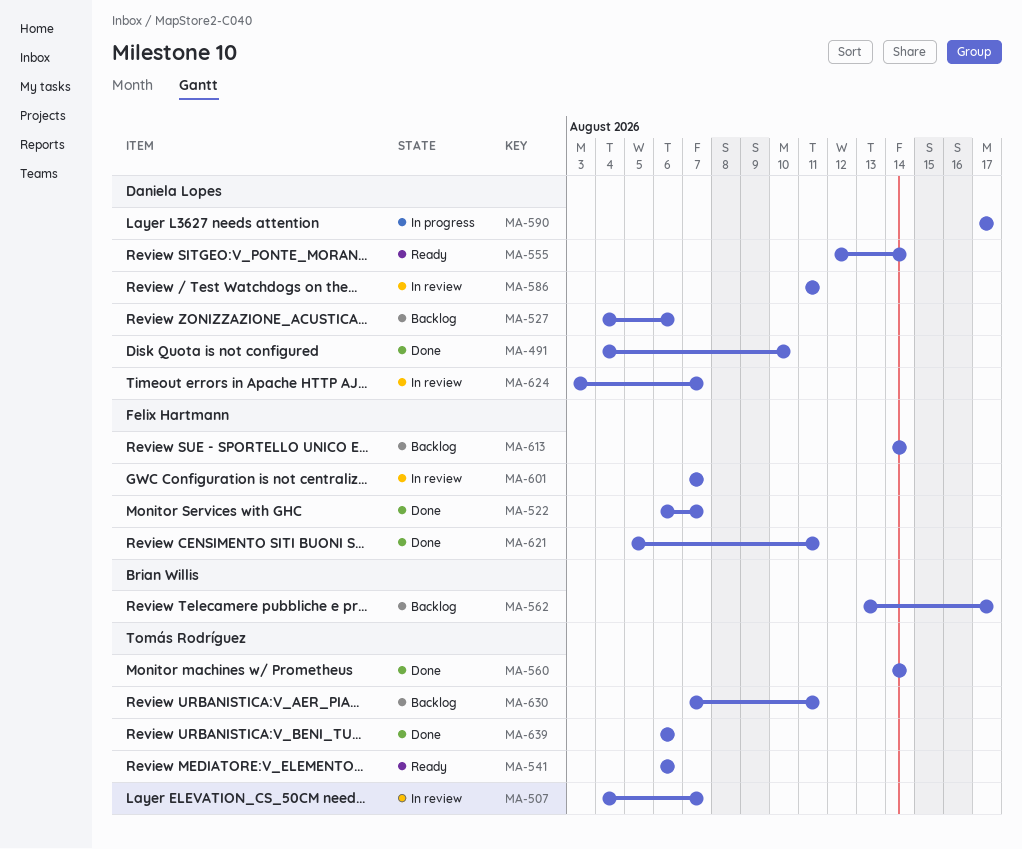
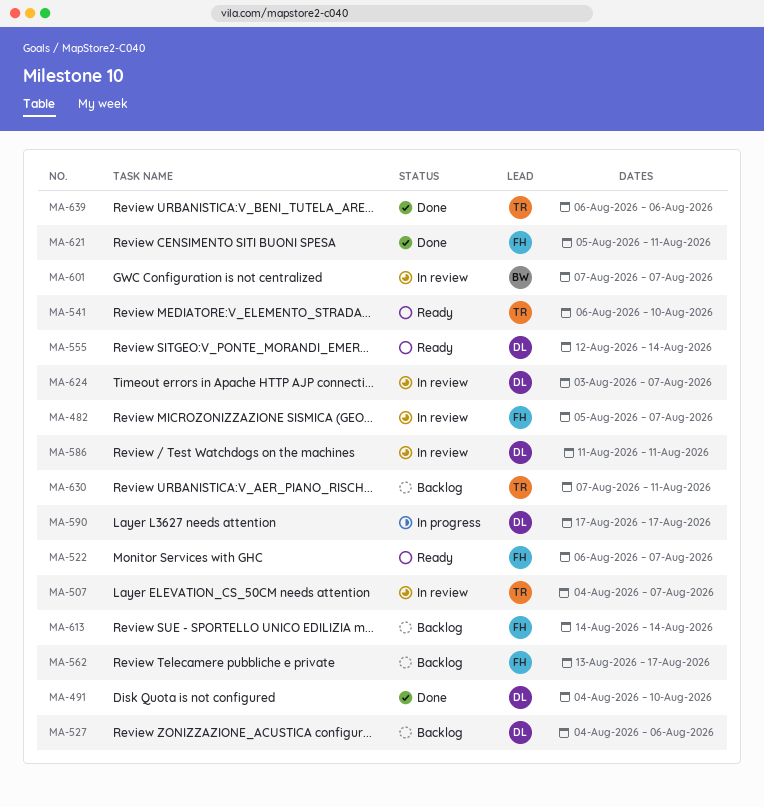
MA-482: none -> present
MA-522, status: Done -> Ready
MA-541, due: Aug 6 -> Aug 10
MA-560: present -> none
MA-562, owner: Brian Willis -> Felix Hartmann
MA-601, owner: Felix Hartmann -> Brian Willis

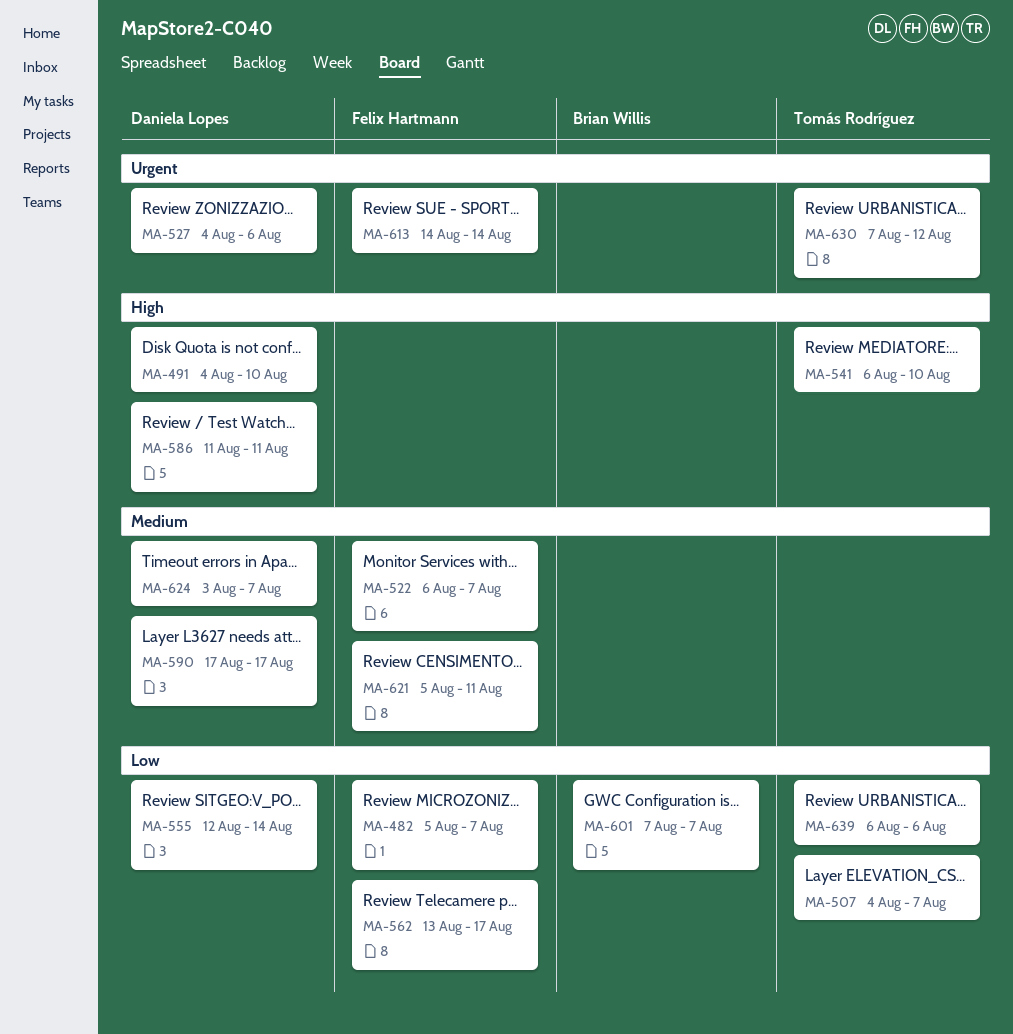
MA-630, due: Aug 11 -> Aug 12

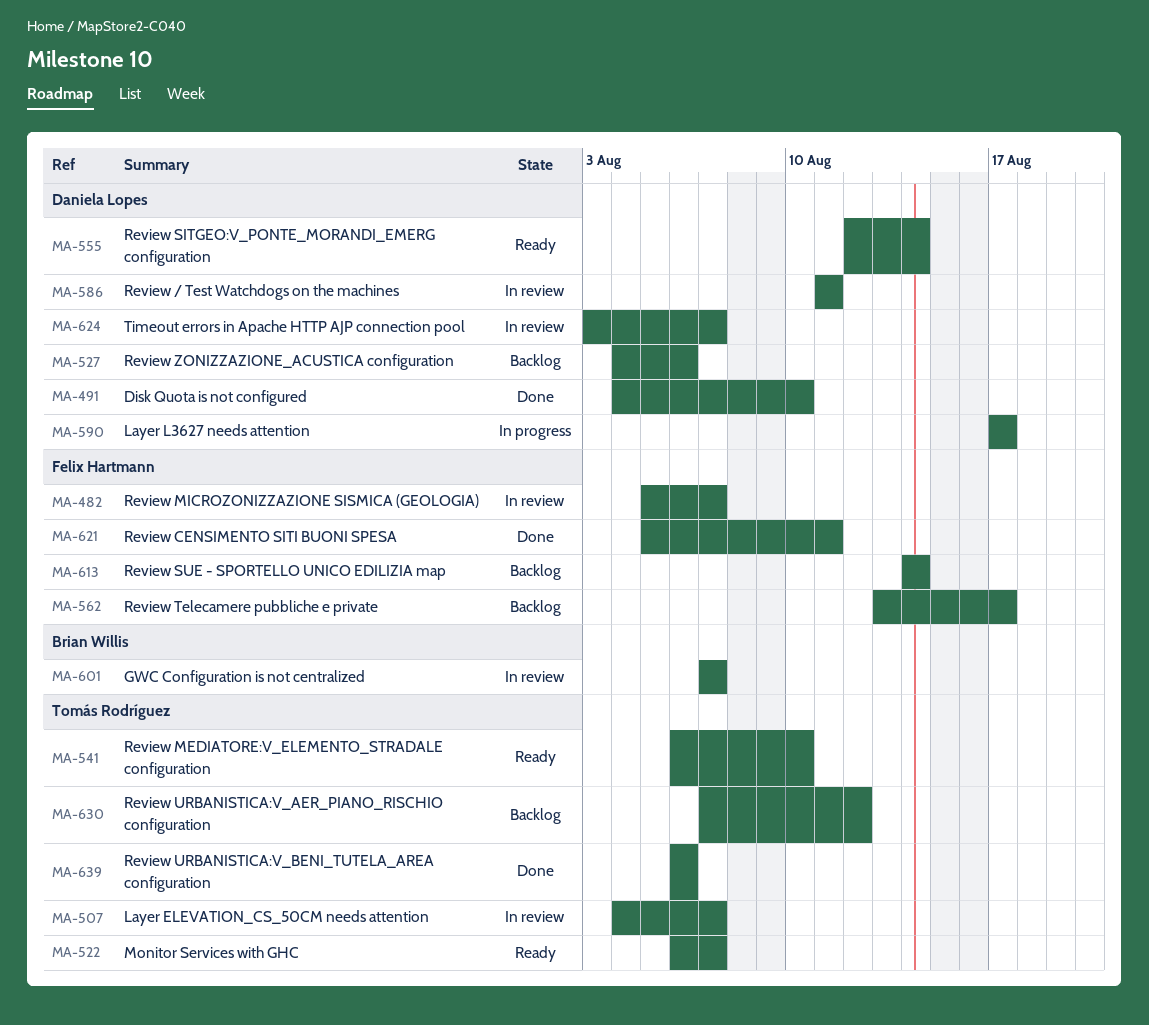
MA-522, owner: Felix Hartmann -> Tomás Rodríguez

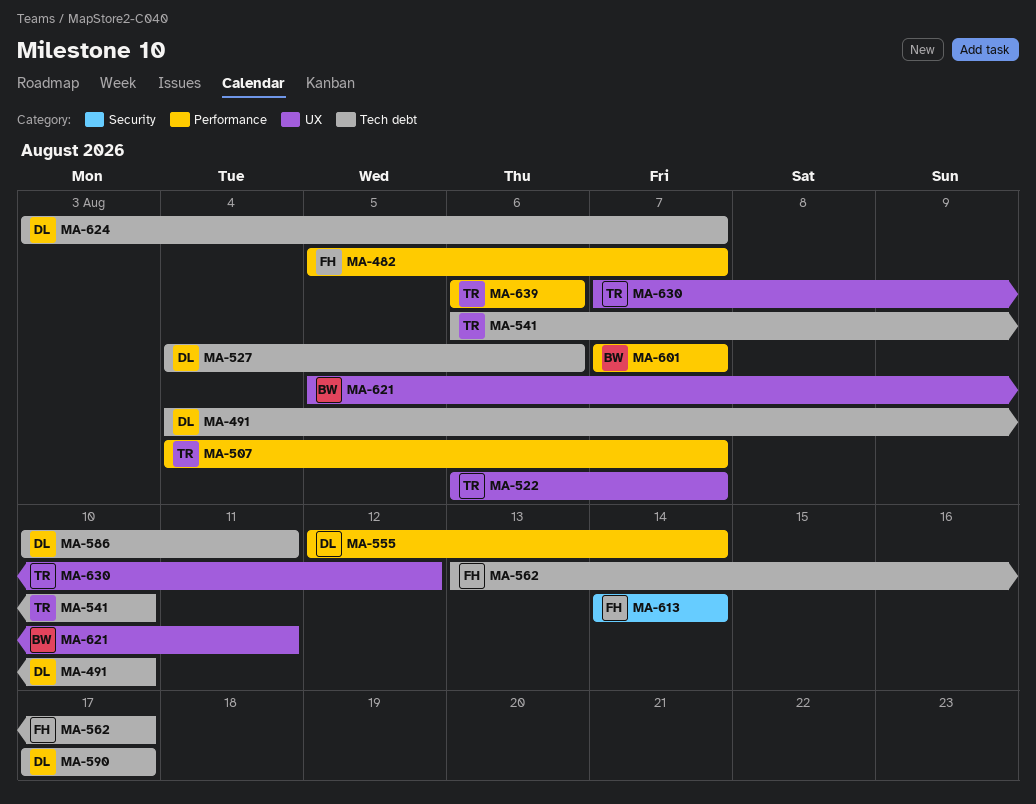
MA-586, start: Aug 11 -> Aug 10
MA-621, owner: Felix Hartmann -> Brian Willis

